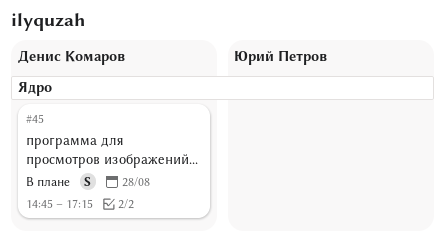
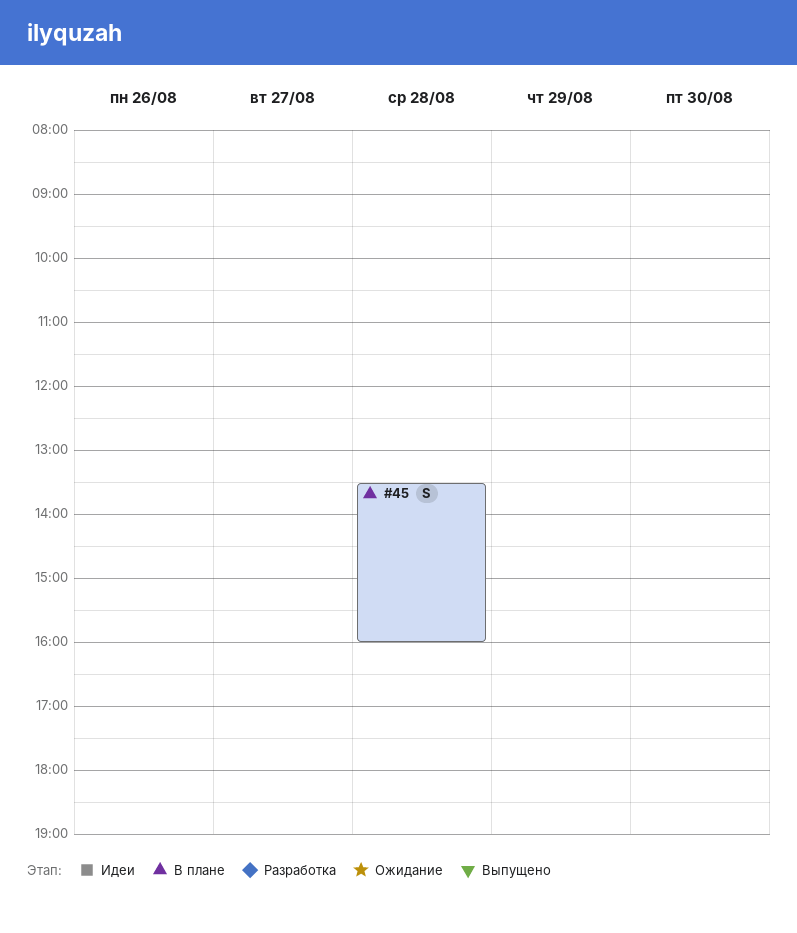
#45, begins: 14:45 -> 13:30
#45, ends: 17:15 -> 16:00

